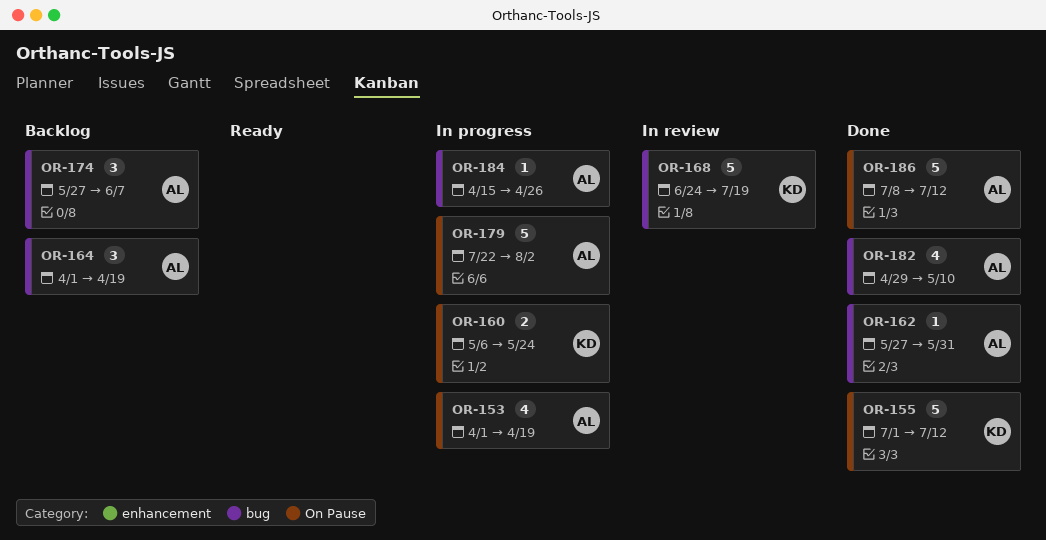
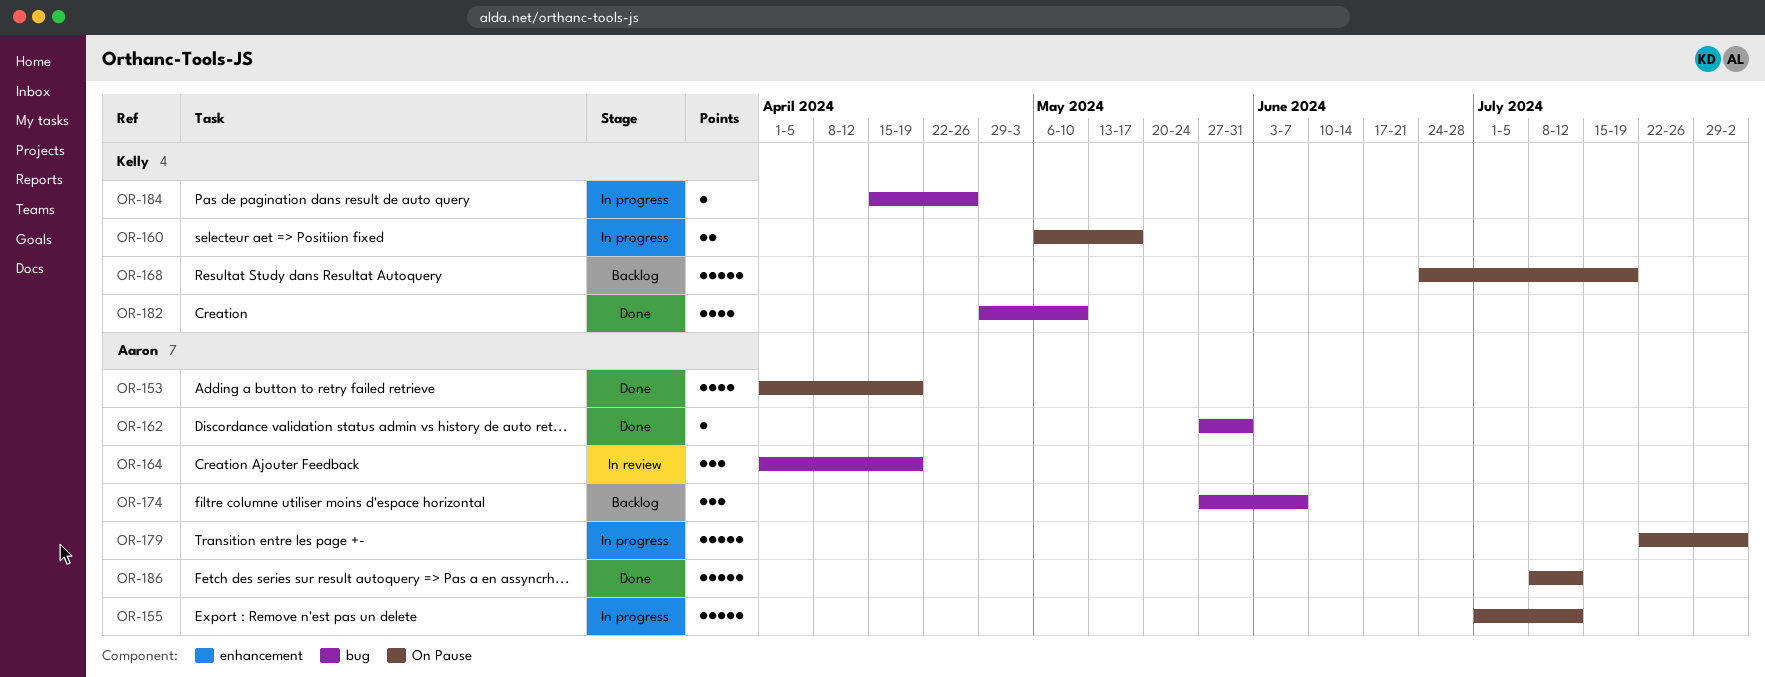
OR-153, status: In progress -> Done
OR-155, status: Done -> In progress
OR-155, owner: Kelly -> Aaron
OR-160, due: May 24 -> May 17
OR-164, status: Backlog -> In review
OR-168, status: In review -> Backlog
OR-168, label: bug -> On Pause
OR-182, owner: Aaron -> Kelly
OR-184, owner: Aaron -> Kelly

